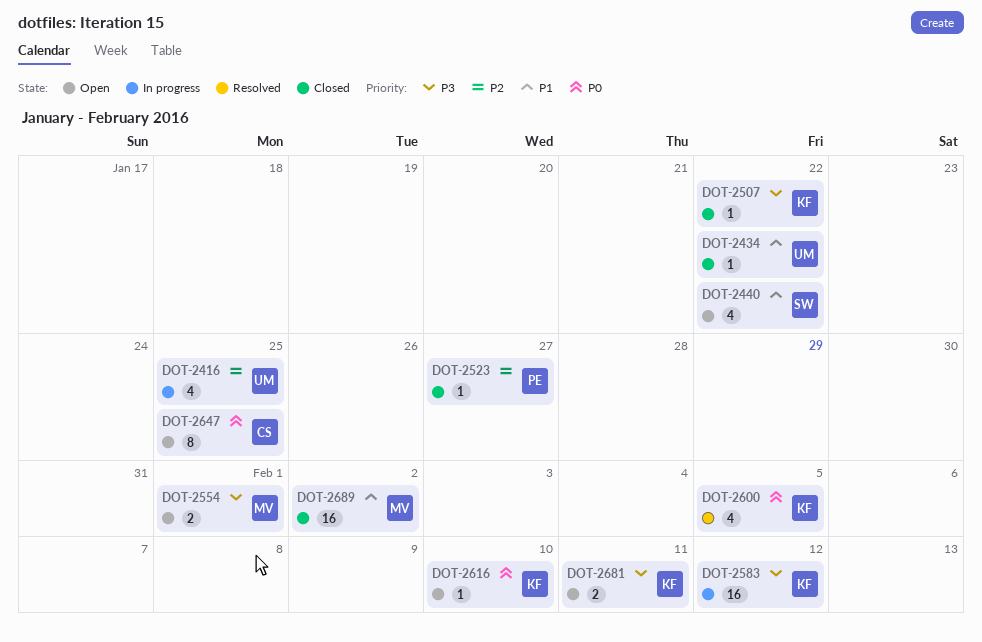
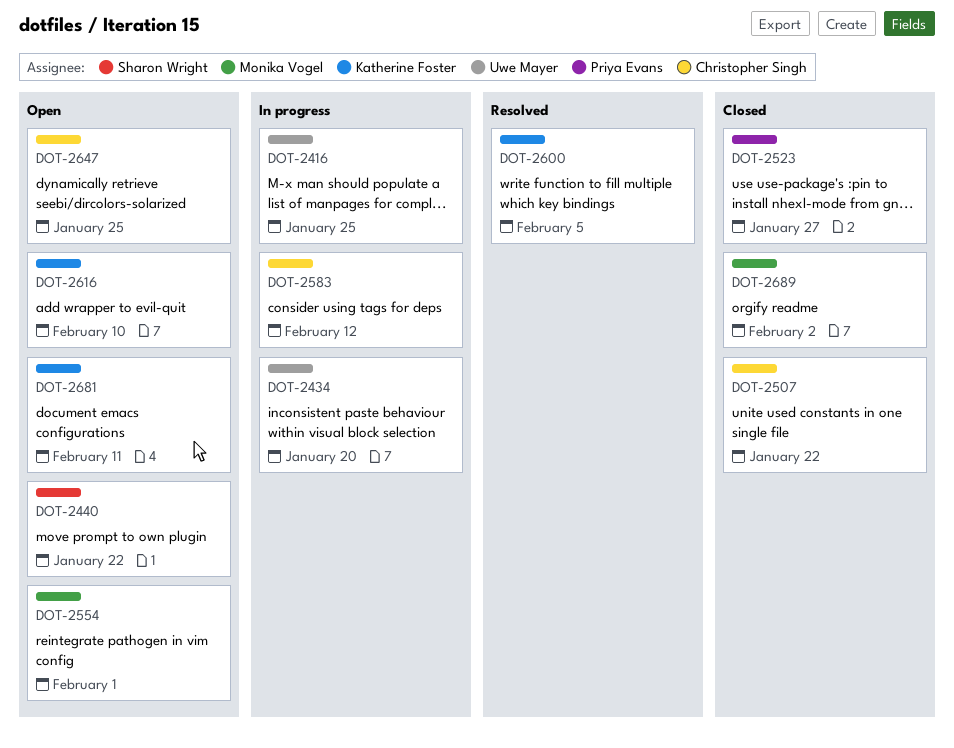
DOT-2434, status: Closed -> In progress
DOT-2434, due: Jan 22 -> Jan 20
DOT-2507, owner: Katherine Foster -> Christopher Singh
DOT-2583, owner: Katherine Foster -> Christopher Singh

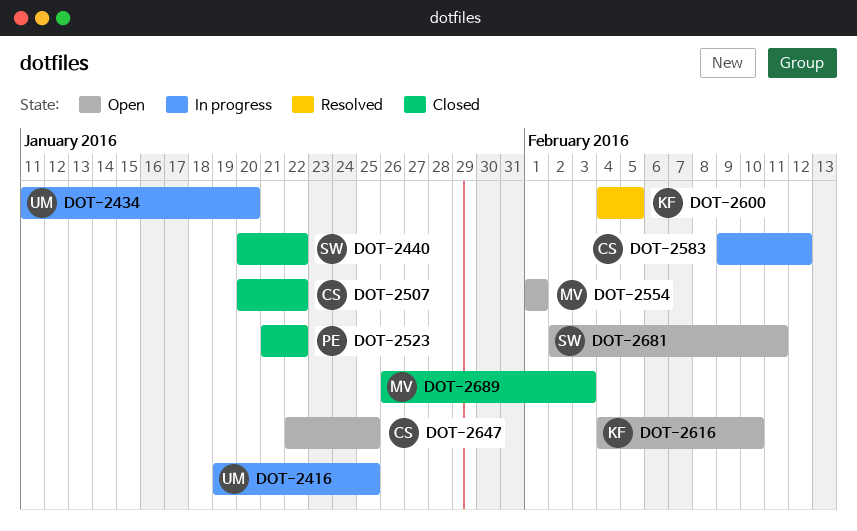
DOT-2440, status: Open -> Closed
DOT-2523, due: Jan 27 -> Jan 22
DOT-2681, owner: Katherine Foster -> Sharon Wright
DOT-2689, due: Feb 2 -> Feb 3

